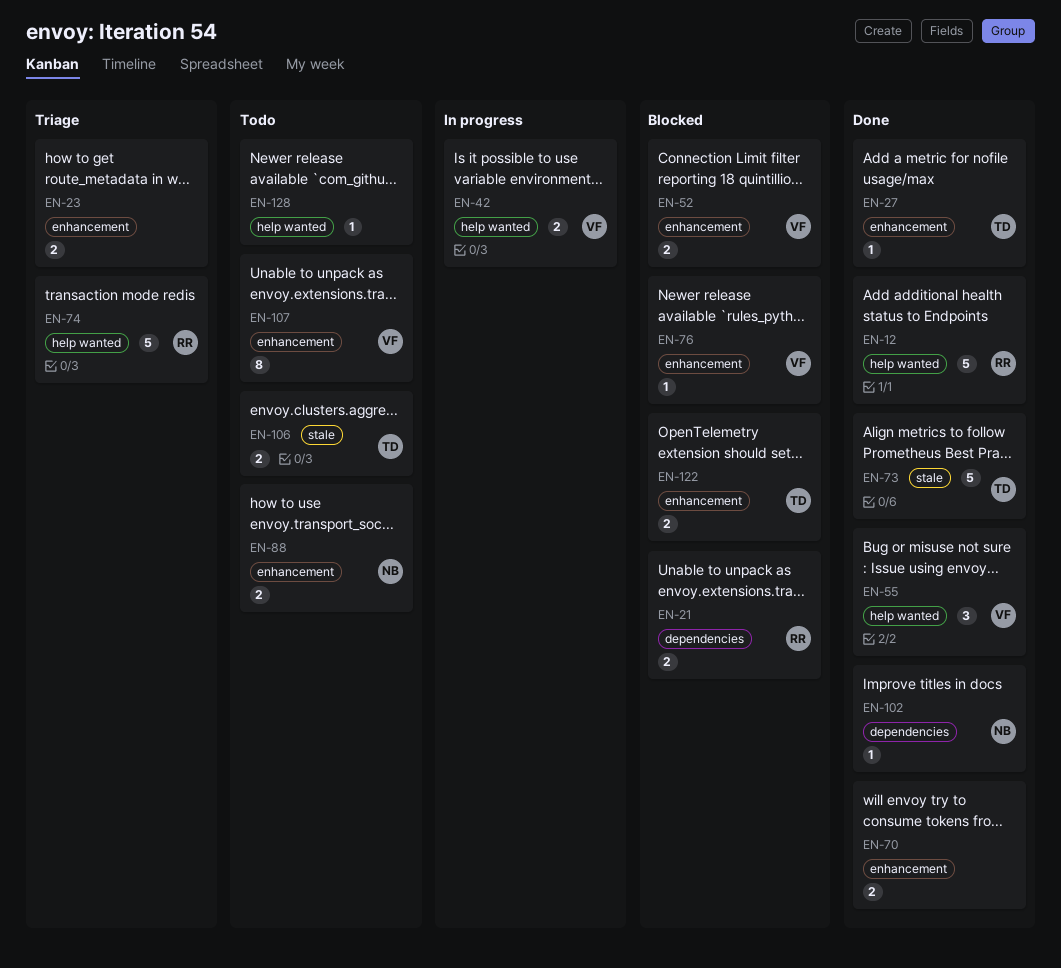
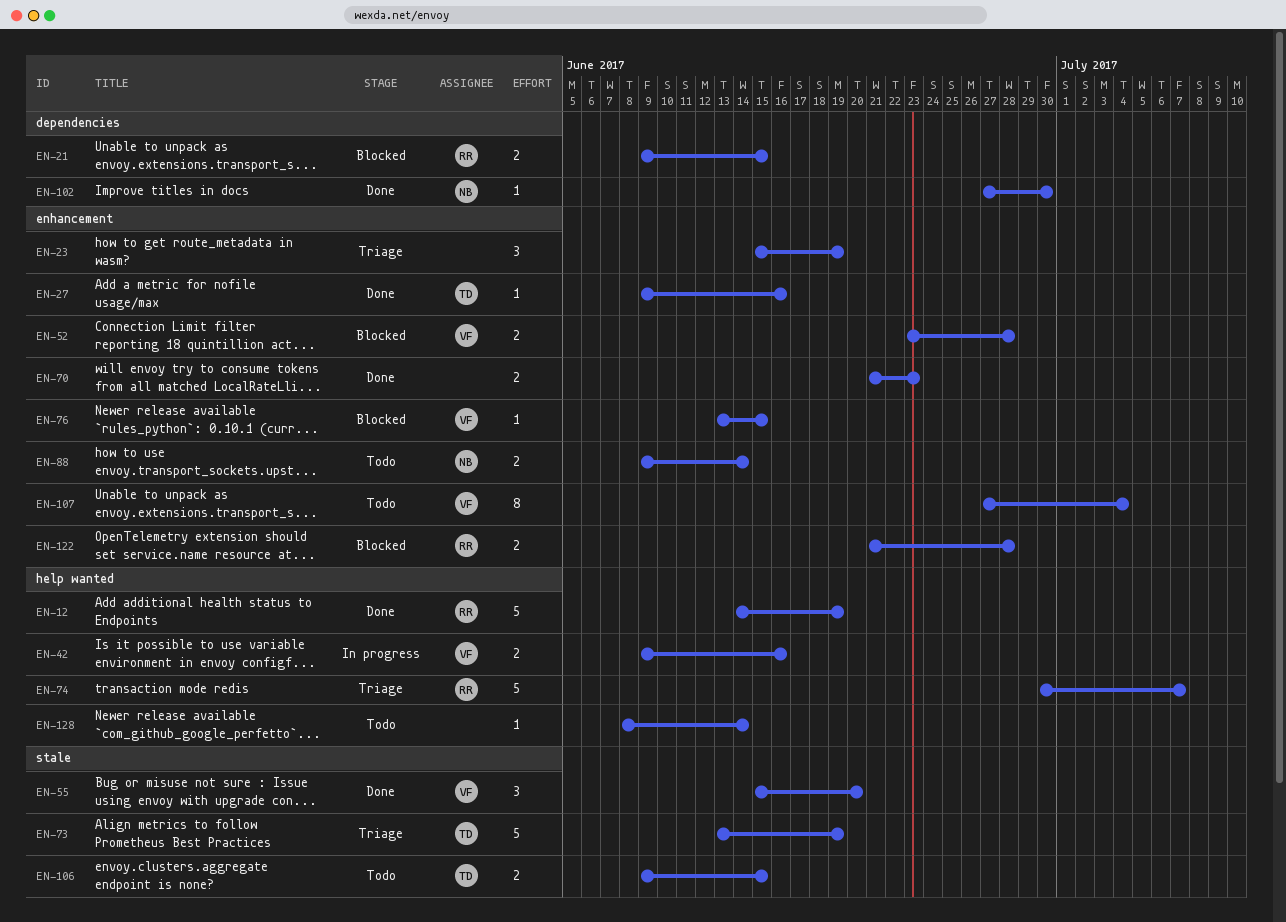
EN-23, estimate: 2 -> 3
EN-55, label: help wanted -> stale
EN-73, status: Done -> Triage
EN-122, owner: TD -> RR

